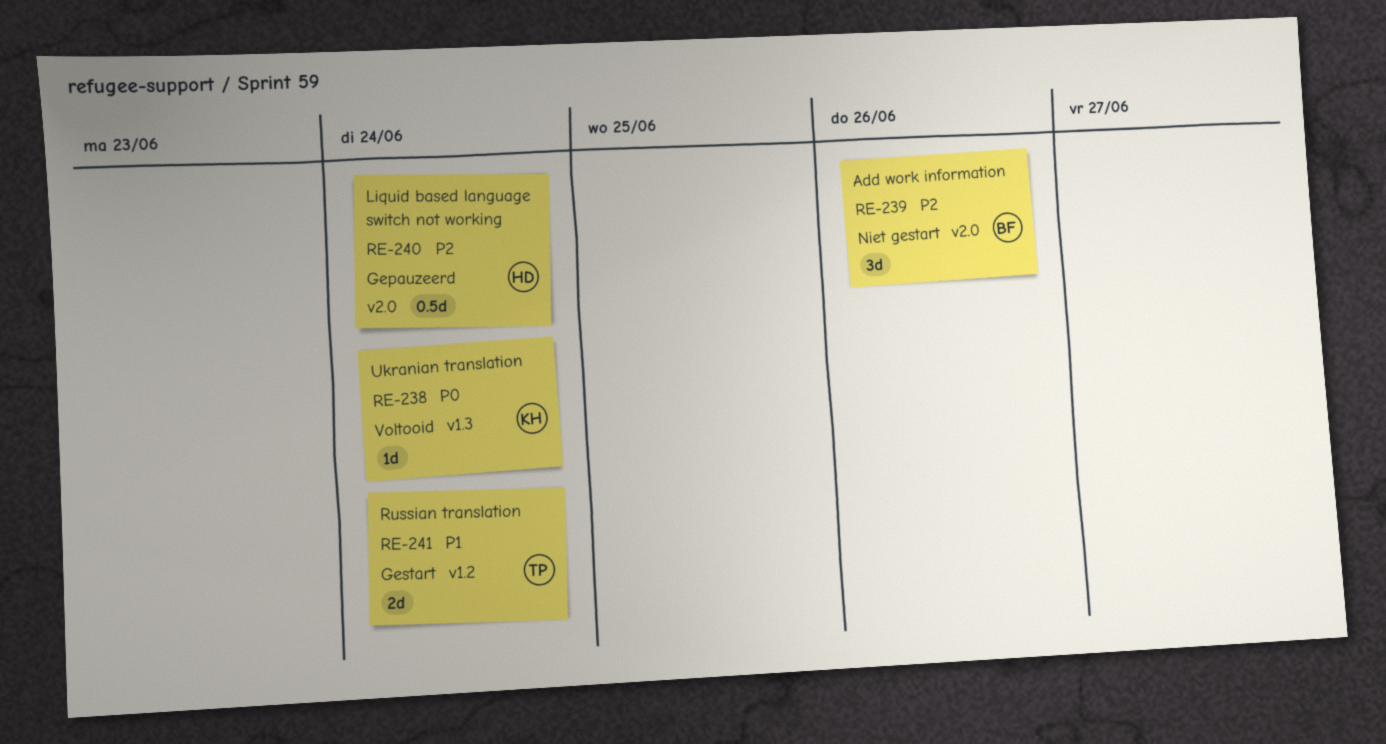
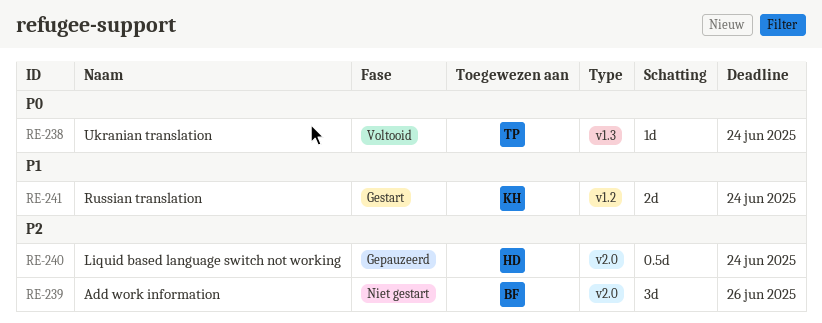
RE-238, owner: KH -> TP
RE-241, owner: TP -> KH

